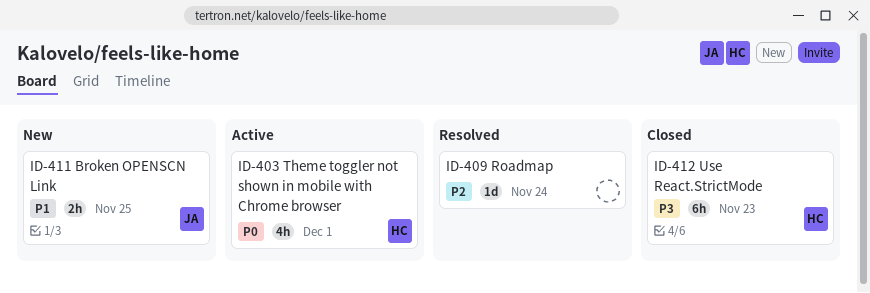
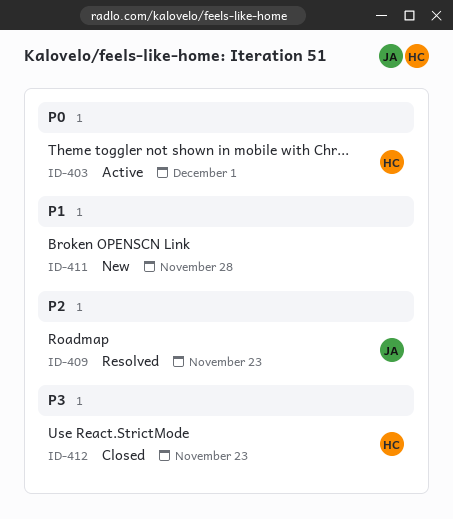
ID-409, owner: none -> JA
ID-409, due: Nov 24 -> Nov 23
ID-411, owner: JA -> none
ID-411, due: Nov 25 -> Nov 28

